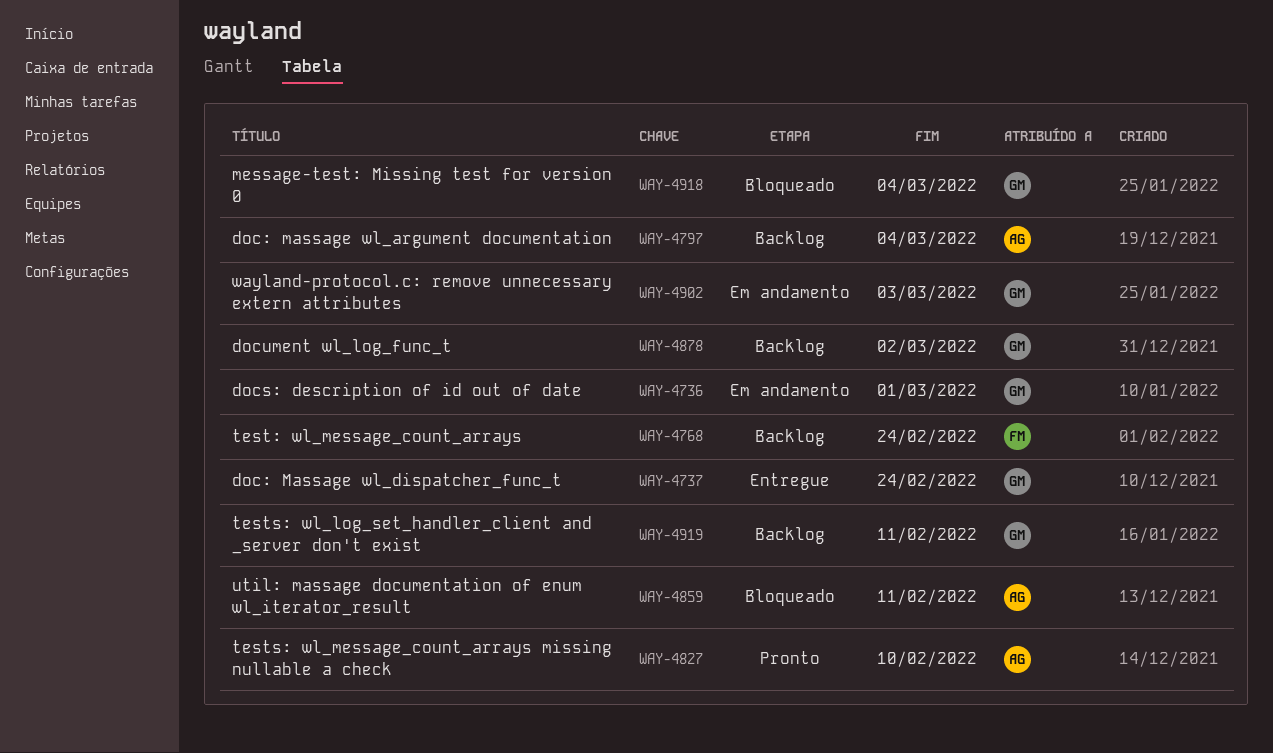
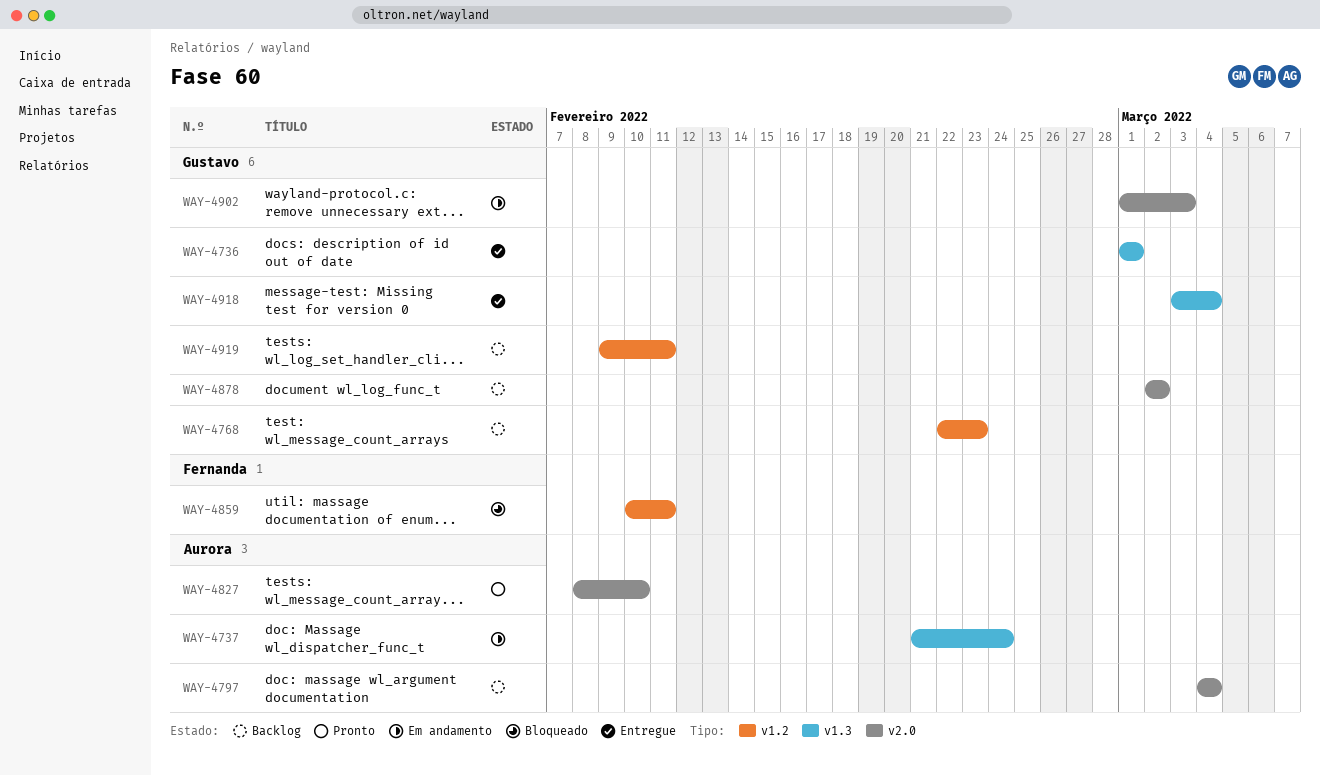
WAY-4736, status: Em andamento -> Entregue
WAY-4737, status: Entregue -> Em andamento
WAY-4737, owner: Gustavo -> Aurora
WAY-4768, owner: Fernanda -> Gustavo
WAY-4768, due: Feb 24 -> Feb 23
WAY-4859, owner: Aurora -> Fernanda
WAY-4918, status: Bloqueado -> Entregue

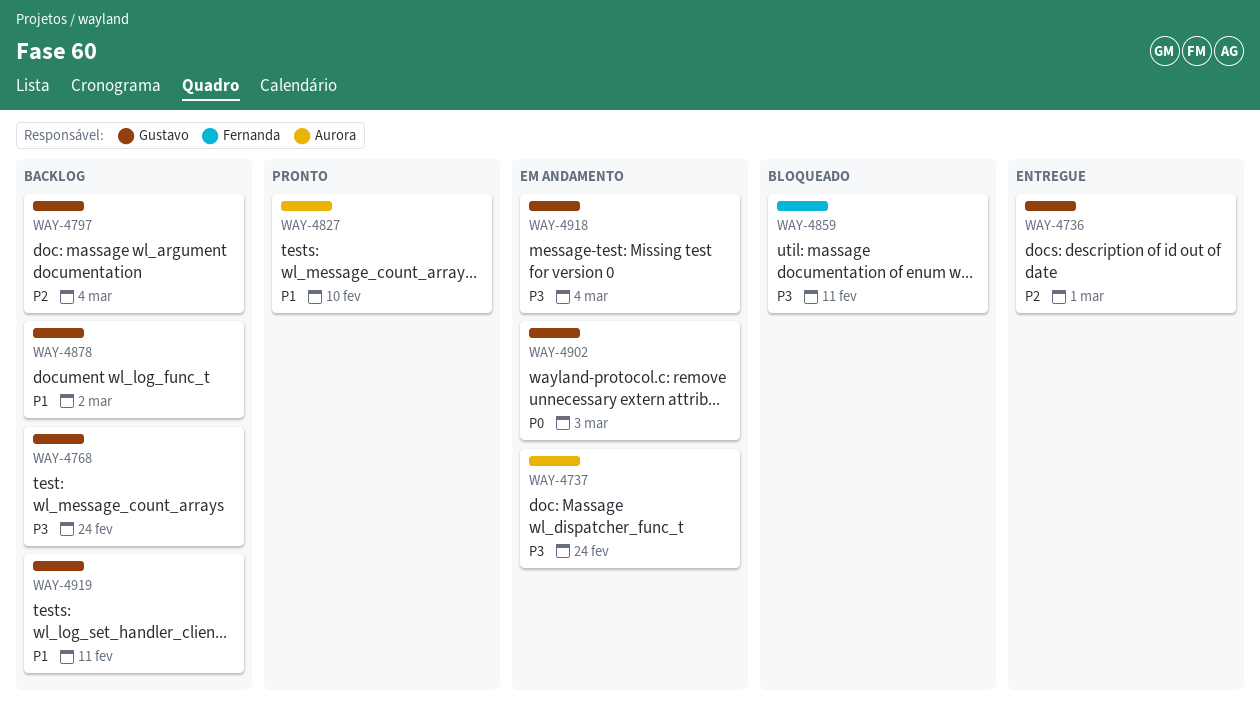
WAY-4768, due: Feb 23 -> Feb 24
WAY-4797, owner: Aurora -> Gustavo
WAY-4918, status: Entregue -> Em andamento

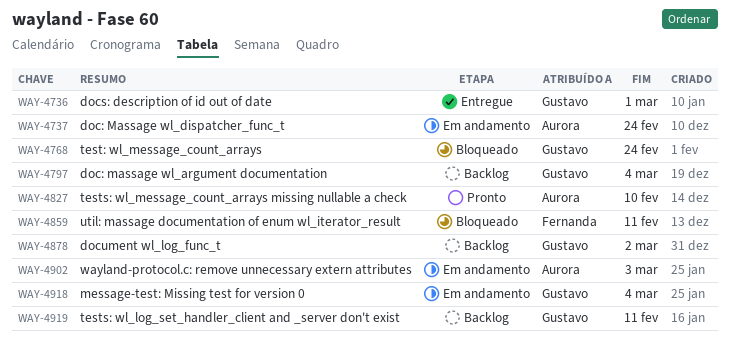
WAY-4768, status: Backlog -> Bloqueado
WAY-4902, owner: Gustavo -> Aurora

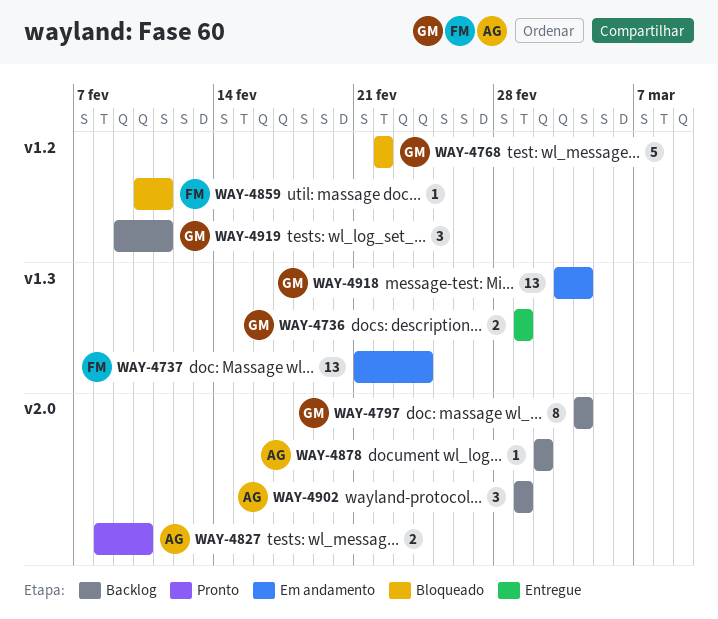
WAY-4737, owner: Aurora -> Fernanda
WAY-4768, due: Feb 24 -> Feb 22
WAY-4878, owner: Gustavo -> Aurora
WAY-4902, status: Em andamento -> Backlog
WAY-4902, due: Mar 3 -> Mar 1

